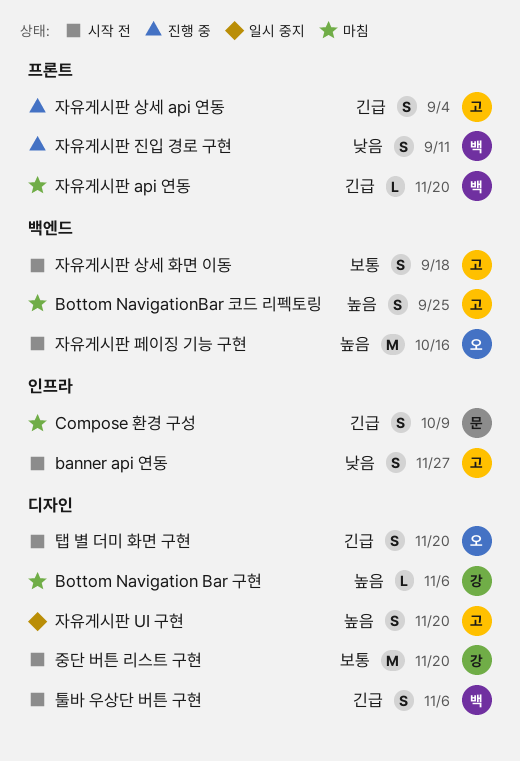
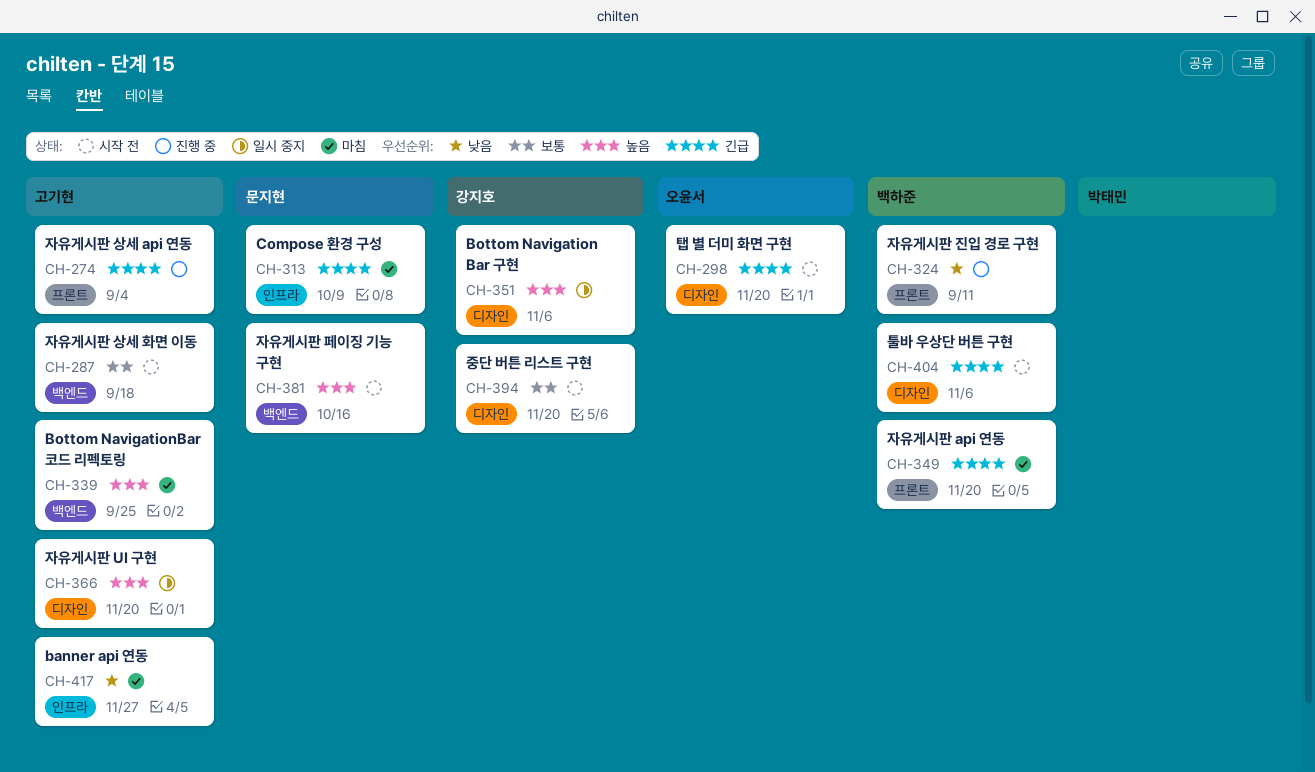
banner api 연동, status: 시작 전 -> 마침
Bottom Navigation Bar 구현, status: 마침 -> 일시 중지
자유게시판 페이징 기능 구현, owner: 오윤서 -> 문지현

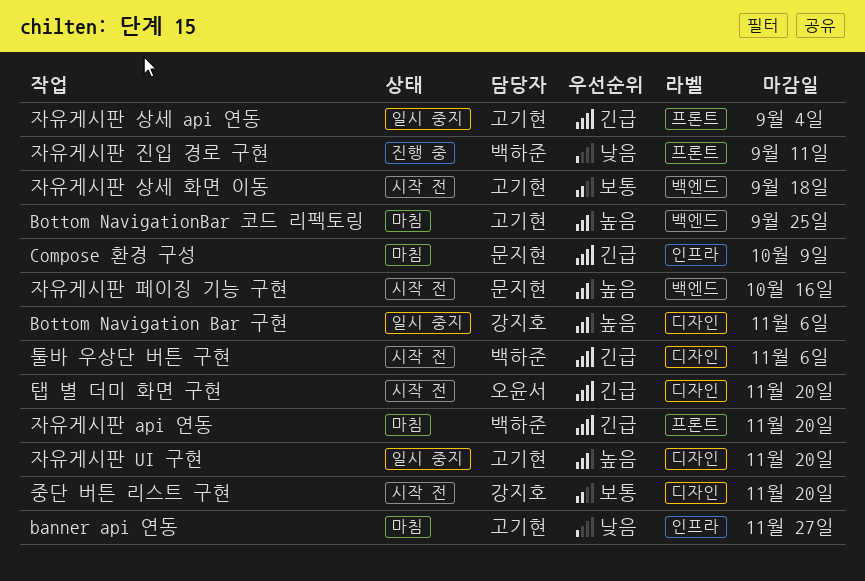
자유게시판 상세 api 연동, status: 진행 중 -> 일시 중지

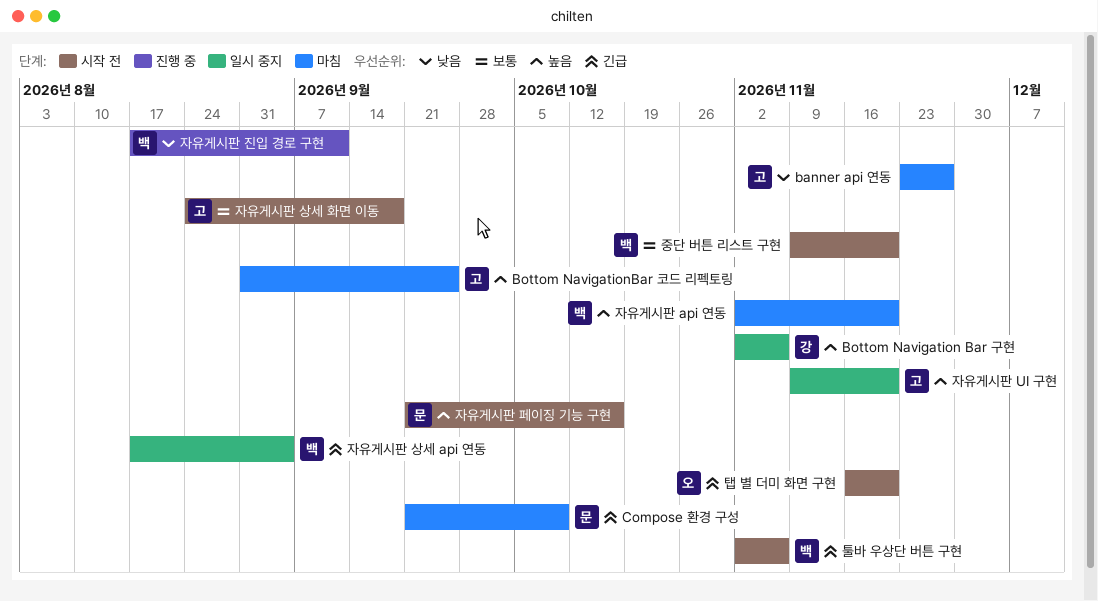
자유게시판 api 연동, priority: 긴급 -> 높음
자유게시판 상세 api 연동, owner: 고기현 -> 백하준
중단 버튼 리스트 구현, owner: 강지호 -> 백하준

